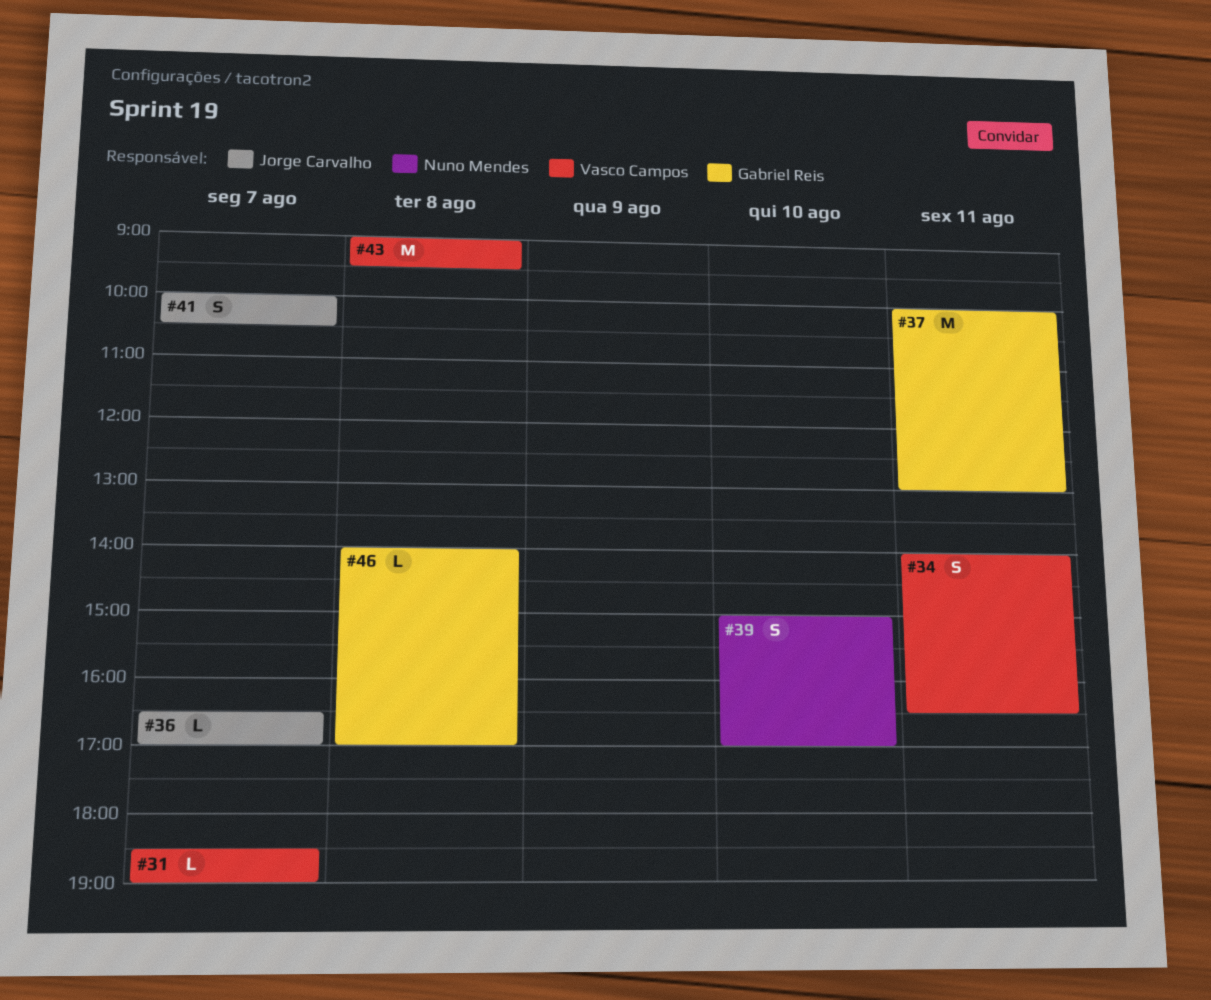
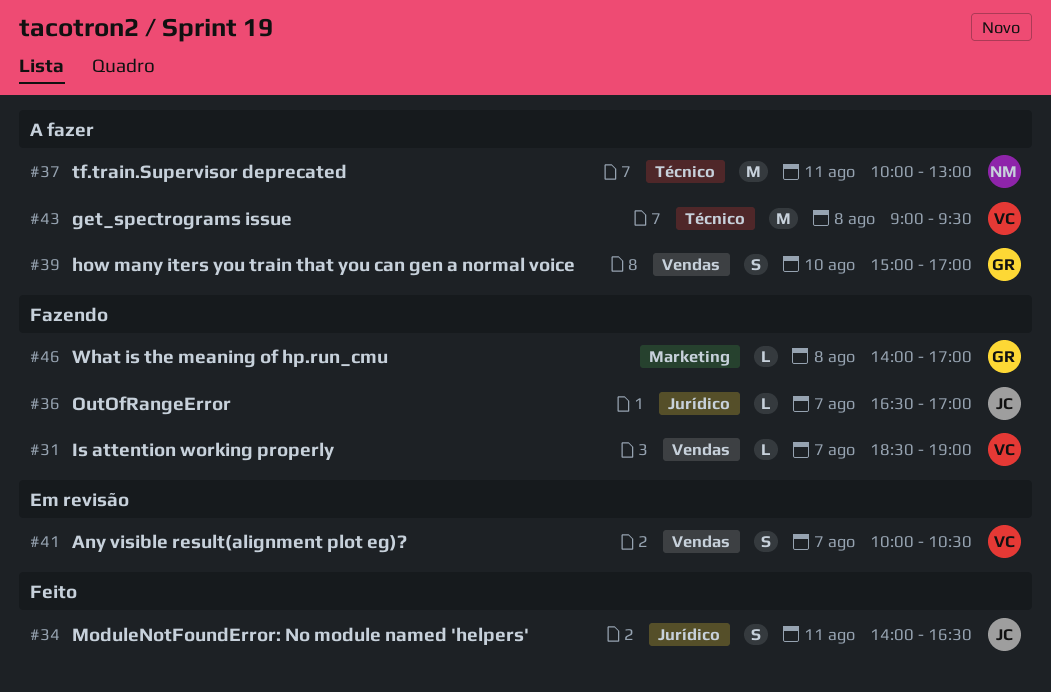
#34, owner: Vasco Campos -> Jorge Carvalho
#37, owner: Gabriel Reis -> Nuno Mendes
#39, owner: Nuno Mendes -> Gabriel Reis
#41, owner: Jorge Carvalho -> Vasco Campos

